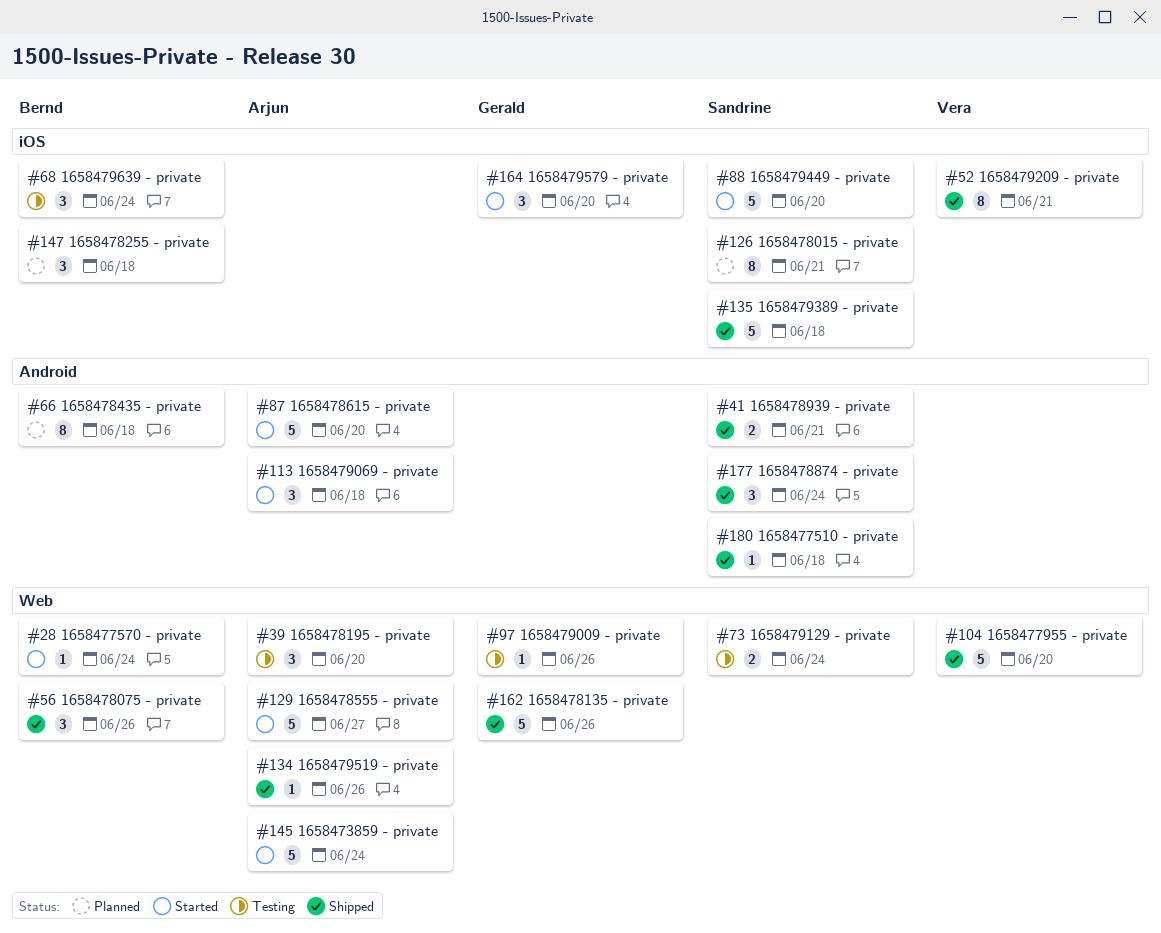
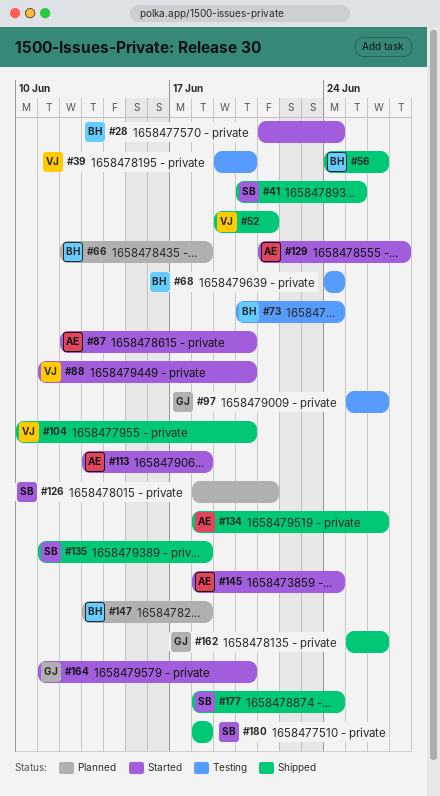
#39, owner: Arjun -> Vera
#41, due: Jun 21 -> Jun 25
#73, owner: Sandrine -> Bernd
#88, owner: Sandrine -> Vera

